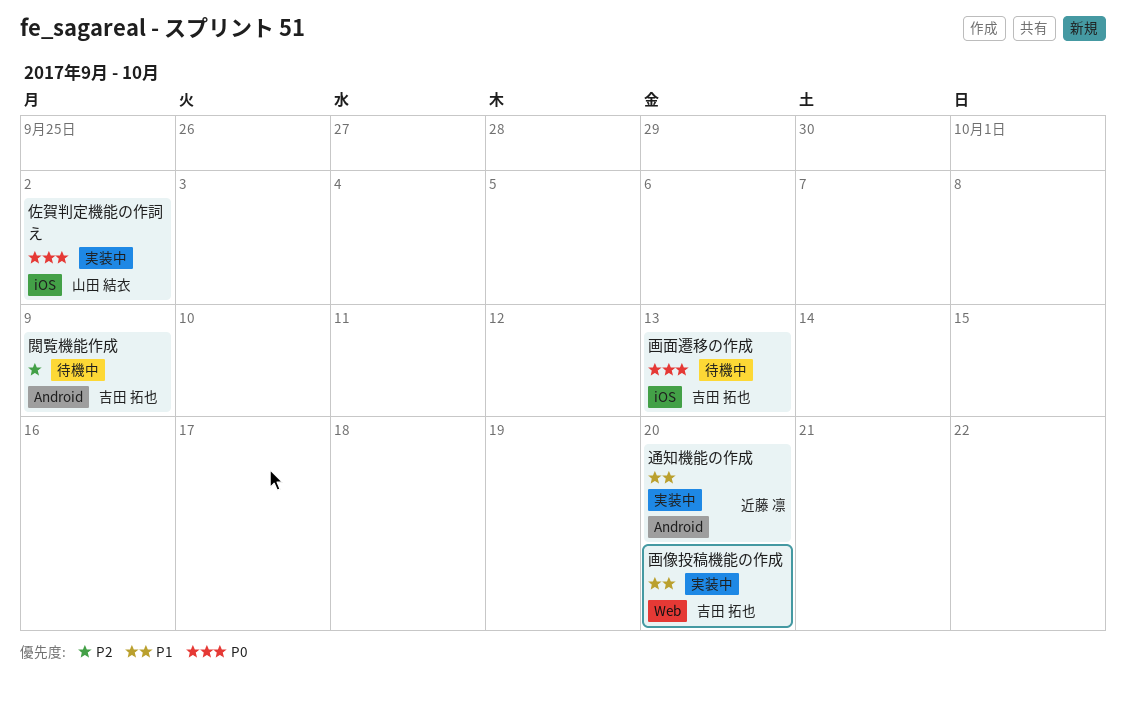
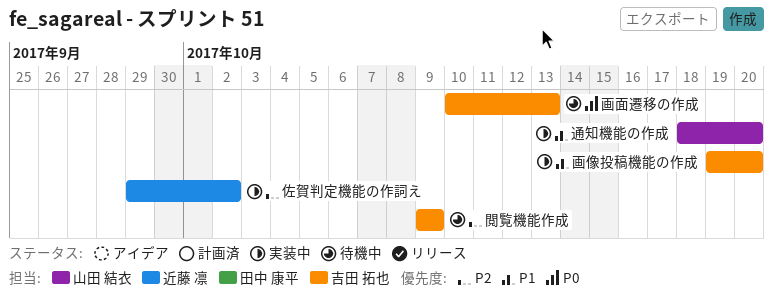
佐賀判定機能の作詞え, owner: 山田 結衣 -> 近藤 凛
佐賀判定機能の作詞え, priority: P0 -> P2
通知機能の作成, owner: 近藤 凛 -> 山田 結衣

